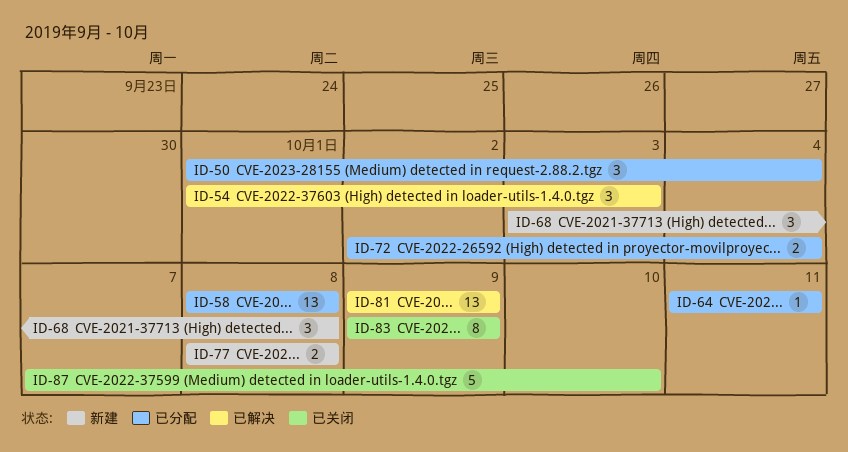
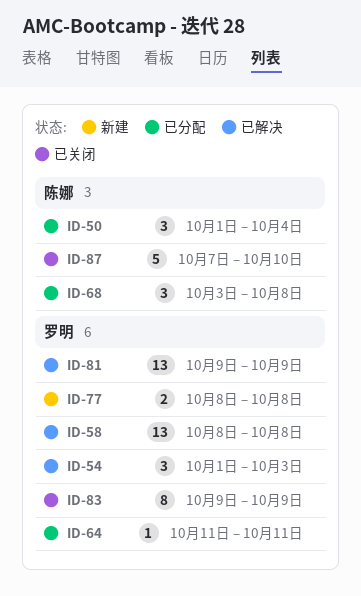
ID-58, status: 已分配 -> 已解决
ID-68, status: 新建 -> 已分配
ID-72: present -> none

